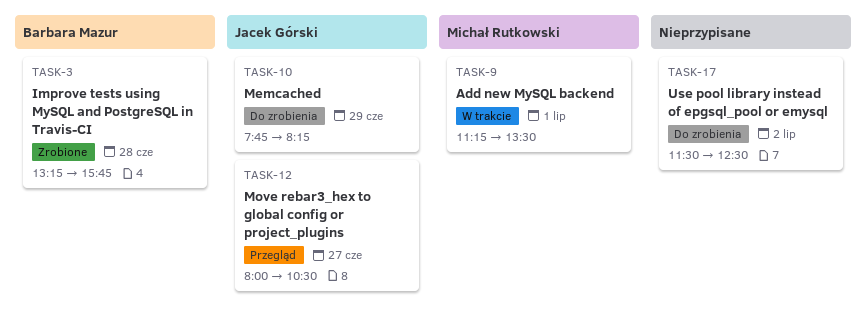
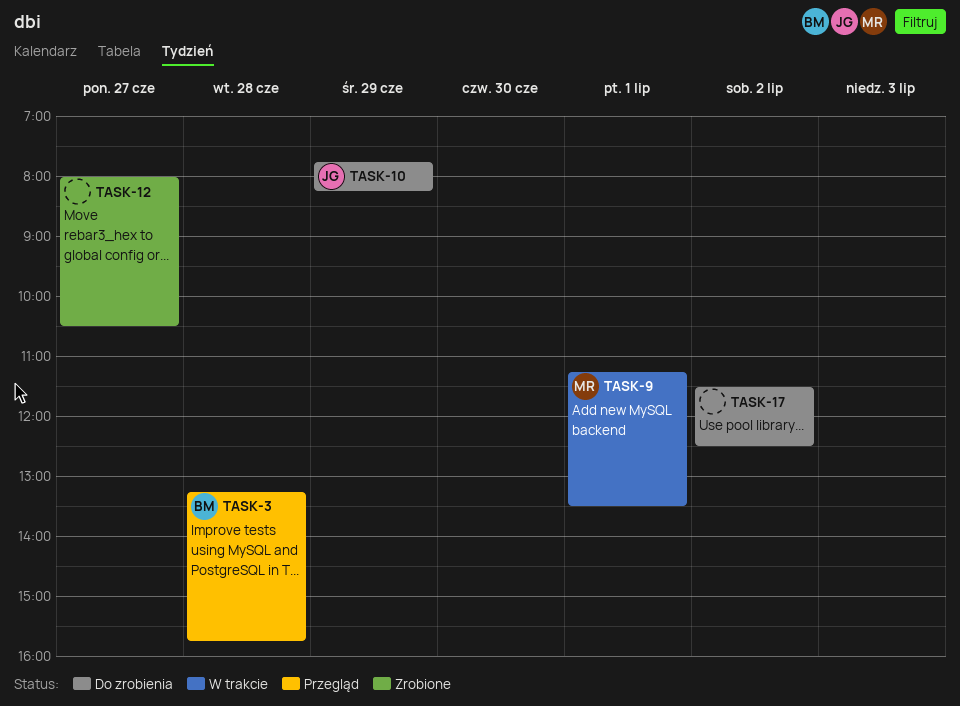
TASK-3, status: Zrobione -> Przegląd
TASK-12, status: Przegląd -> Zrobione
TASK-12, owner: Jacek Górski -> none

